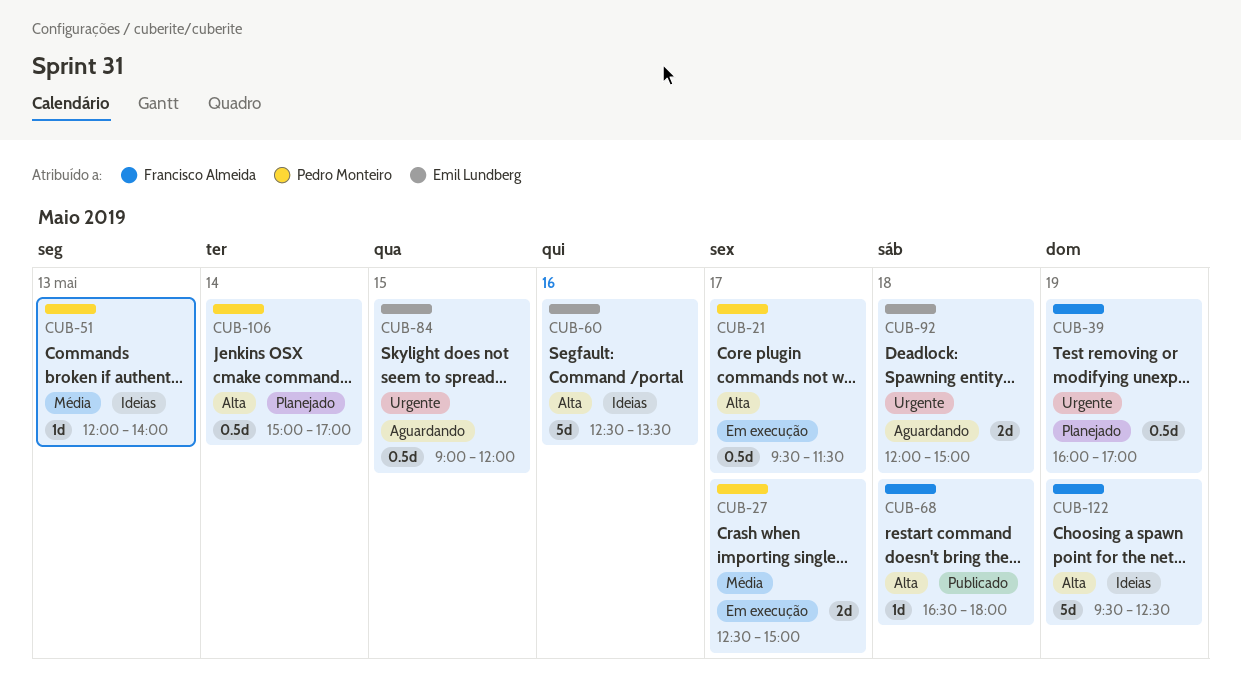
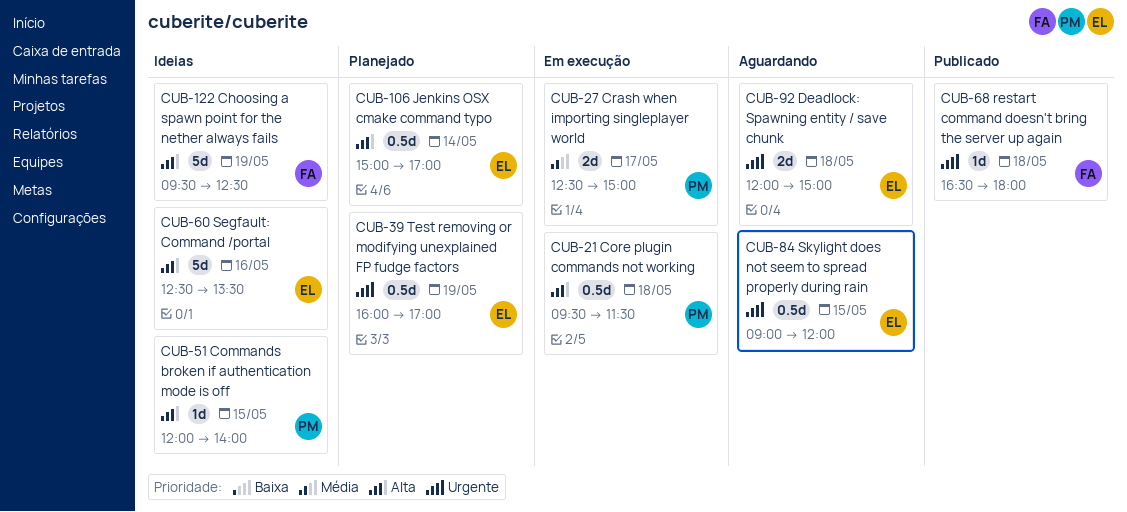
CUB-21, day: May 17 -> May 18
CUB-39, owner: Francisco Almeida -> Emil Lundberg
CUB-51, priority: Média -> Alta
CUB-51, day: May 13 -> May 15
CUB-68, priority: Alta -> Urgente
CUB-106, owner: Pedro Monteiro -> Emil Lundberg

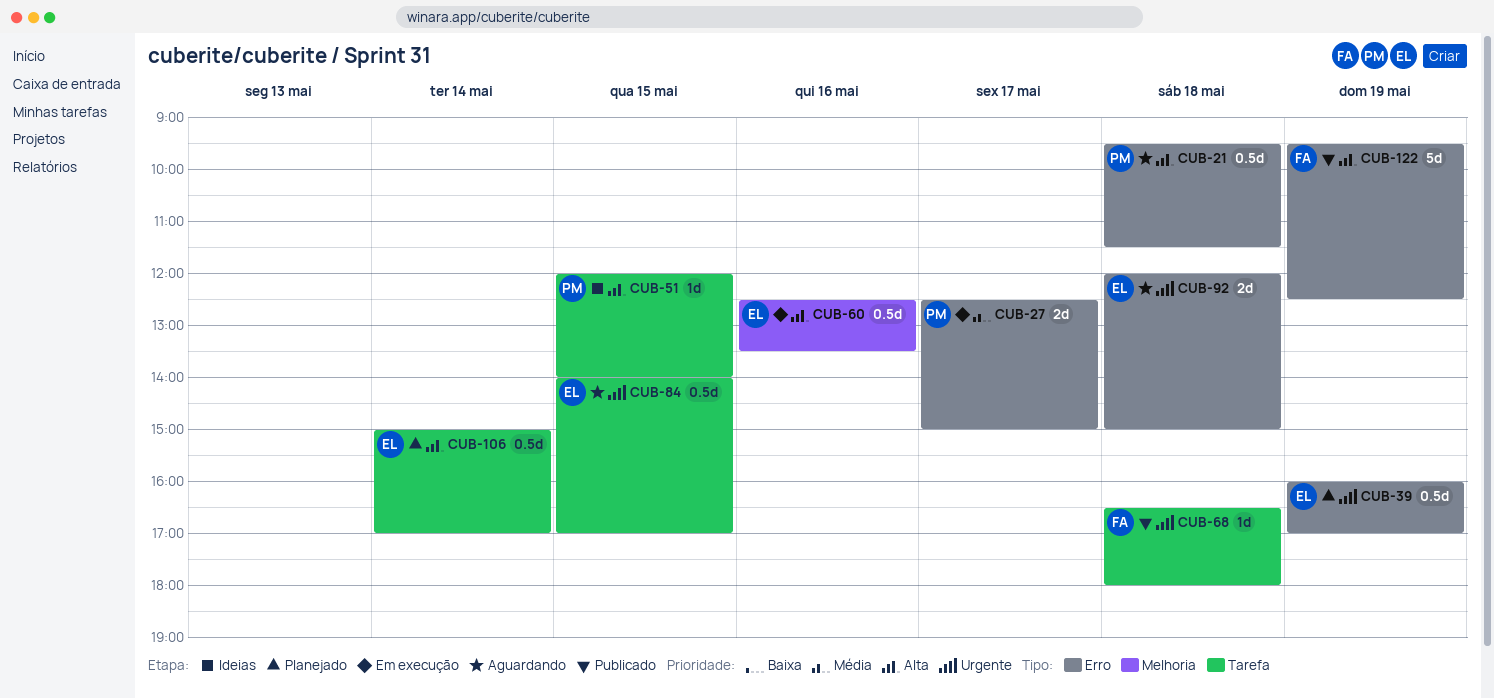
CUB-21, status: Em execução -> Aguardando
CUB-60, status: Ideias -> Em execução
CUB-60, estimate: 5d -> 0.5d
CUB-84, begins: 09:00 -> 14:00
CUB-84, ends: 12:00 -> 17:00
CUB-122, status: Ideias -> Publicado

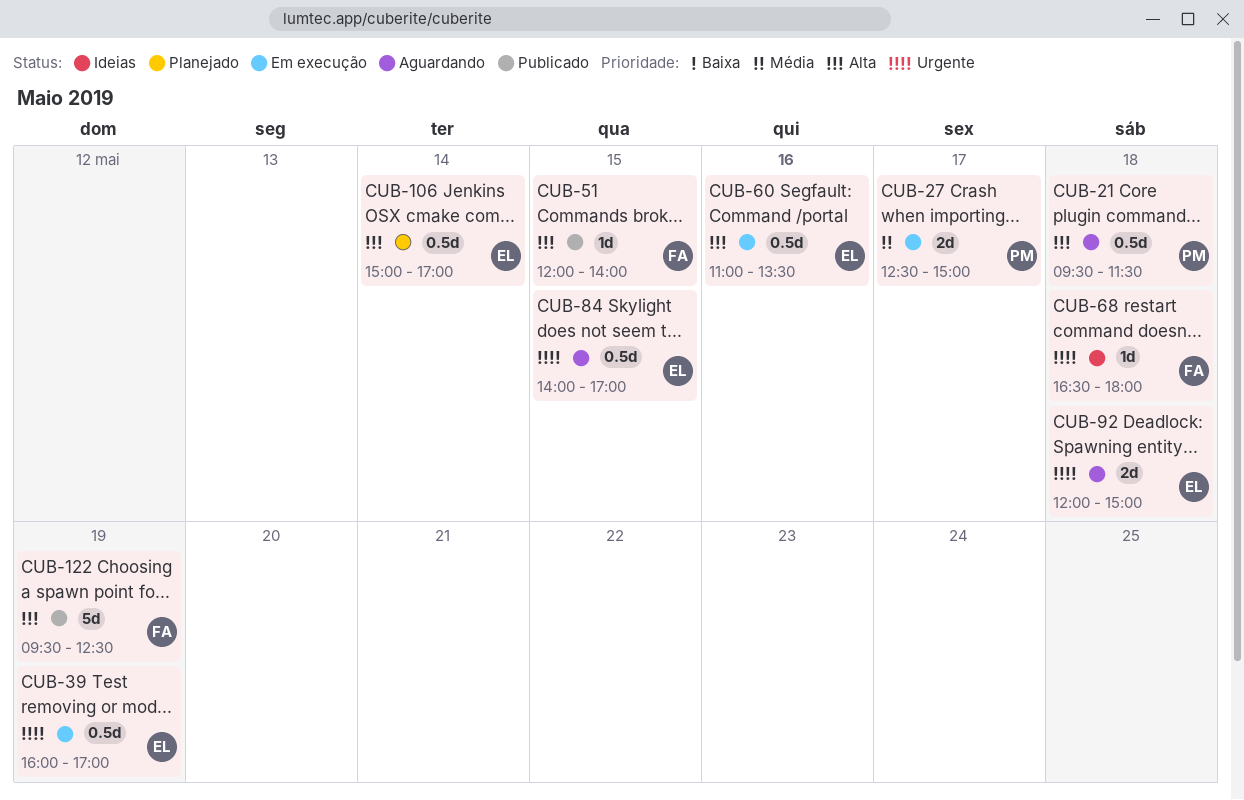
CUB-39, status: Planejado -> Em execução
CUB-51, status: Ideias -> Publicado
CUB-51, owner: PM -> FA
CUB-60, begins: 12:30 -> 11:00
CUB-68, status: Publicado -> Ideias

